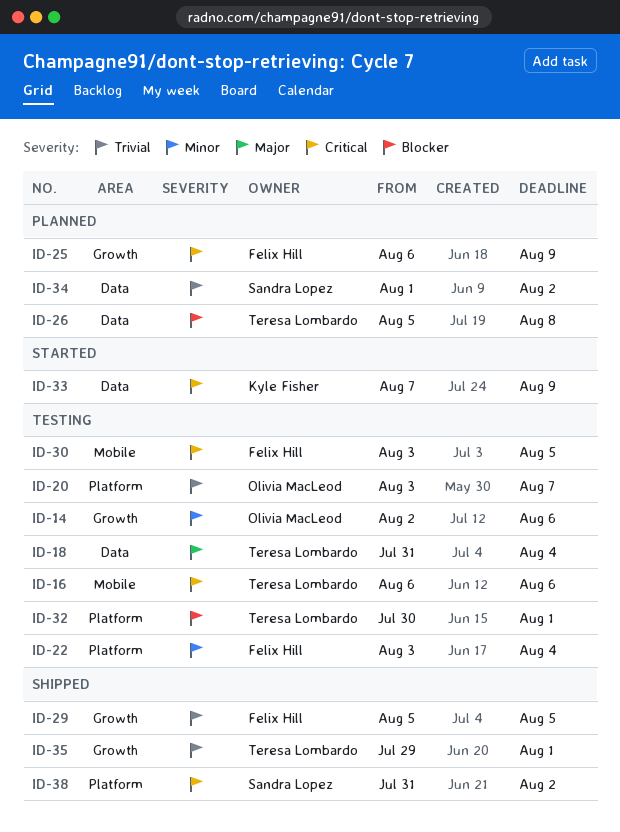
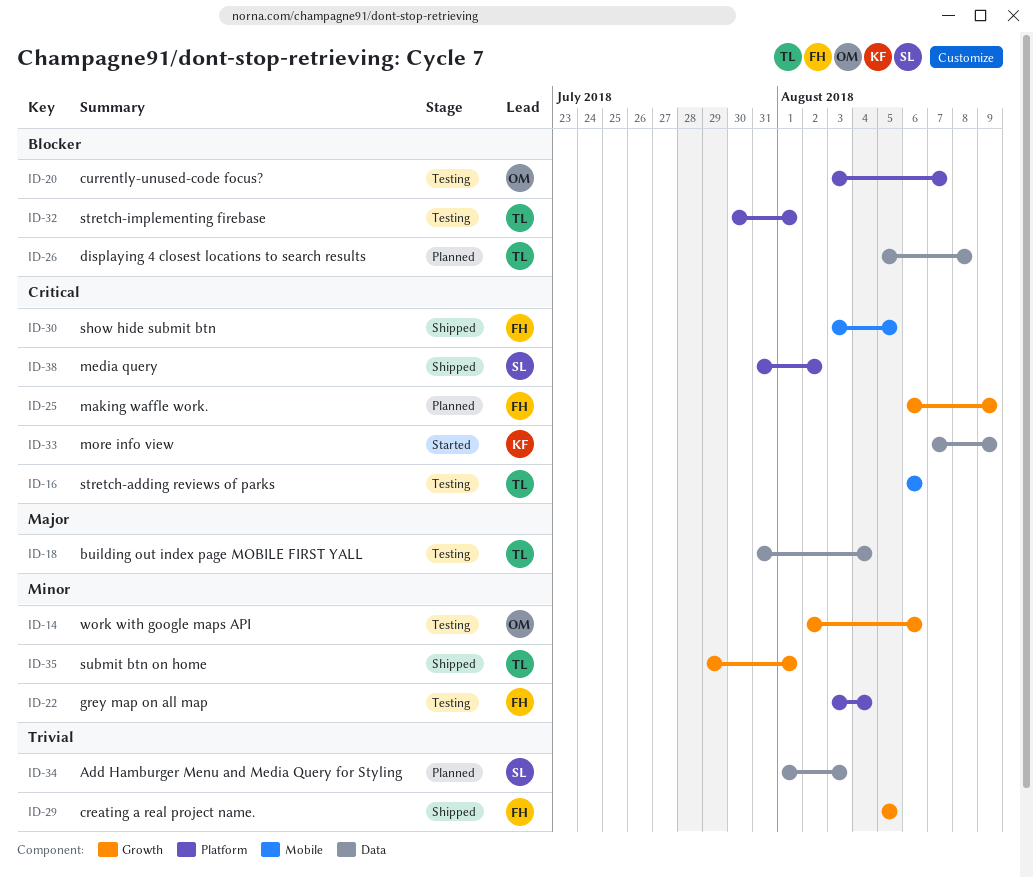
ID-20, priority: Trivial -> Blocker
ID-30, status: Testing -> Shipped
ID-34, due: Aug 2 -> Aug 3
ID-35, priority: Trivial -> Minor

